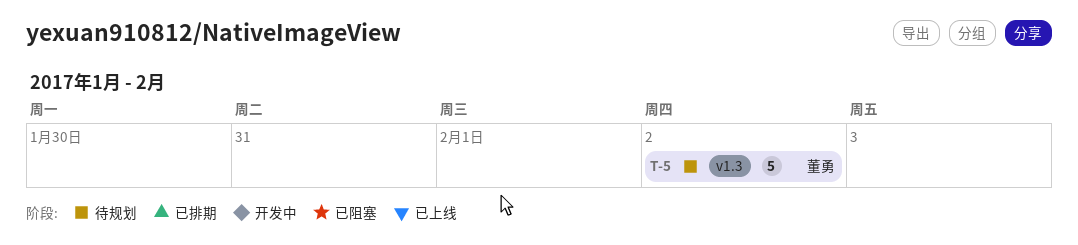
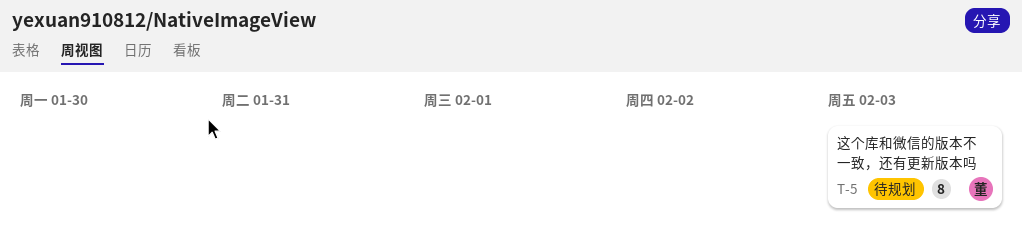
T-5, estimate: 5 -> 8
T-5, due: Feb 2 -> Feb 3

